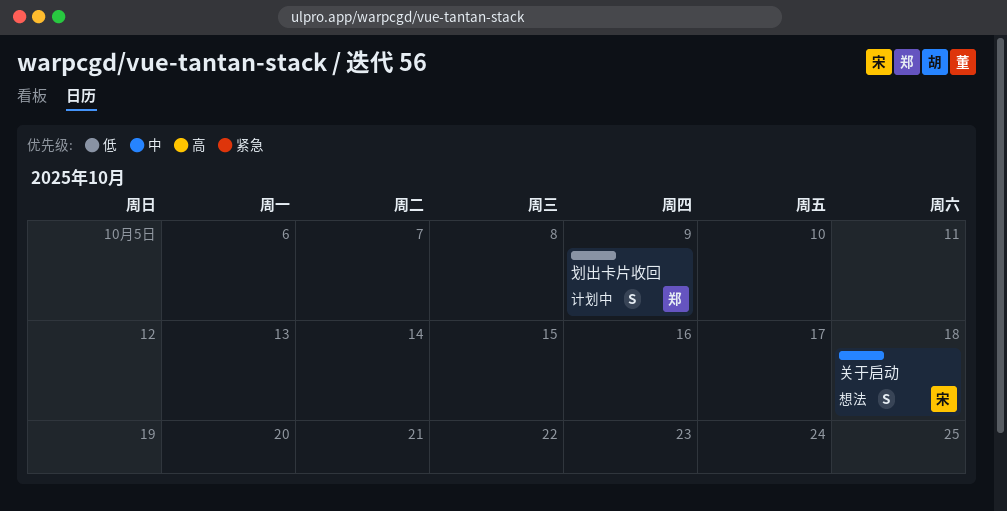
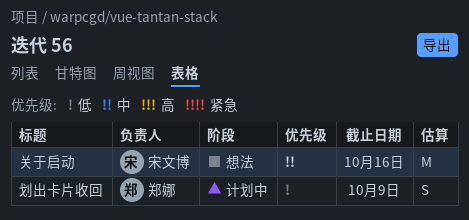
关于启动, estimate: S -> M
关于启动, due: Oct 18 -> Oct 16

